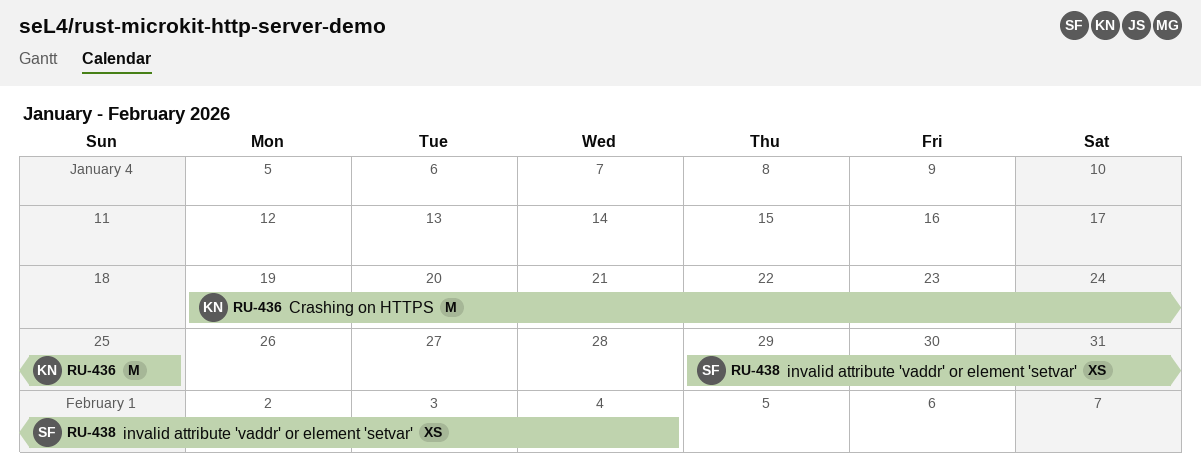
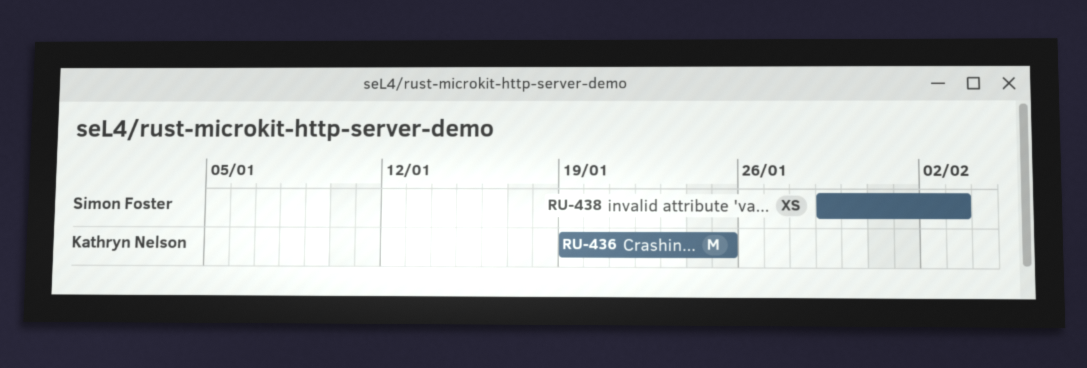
RU-438, due: Feb 4 -> Feb 3

